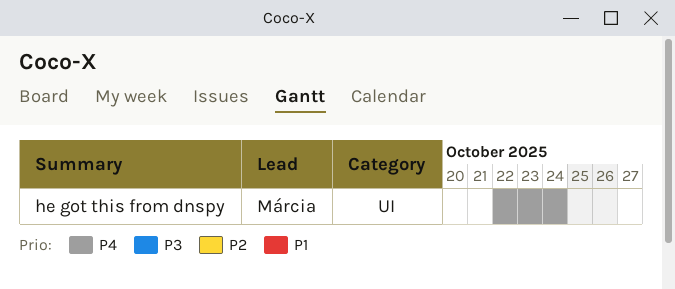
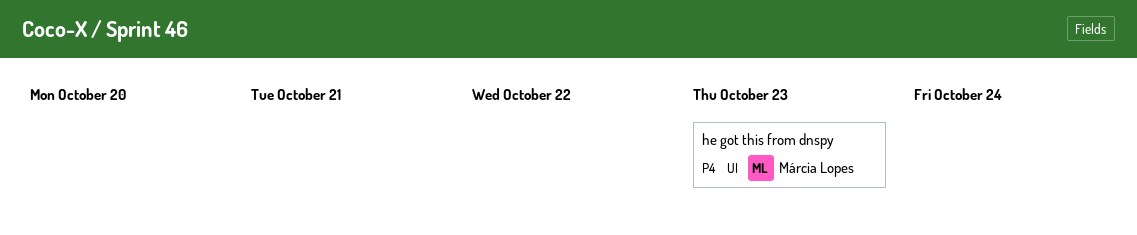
he got this from dnspy, due: Oct 24 -> Oct 23

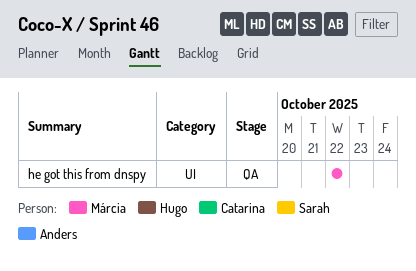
he got this from dnspy, due: Oct 23 -> Oct 22

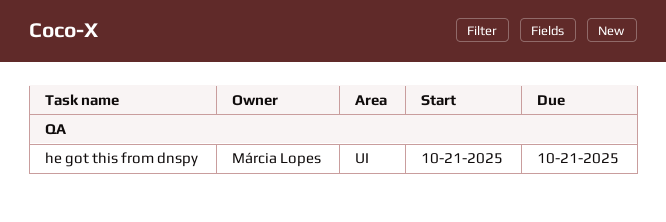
he got this from dnspy, start: Oct 22 -> Oct 21
he got this from dnspy, due: Oct 22 -> Oct 21

